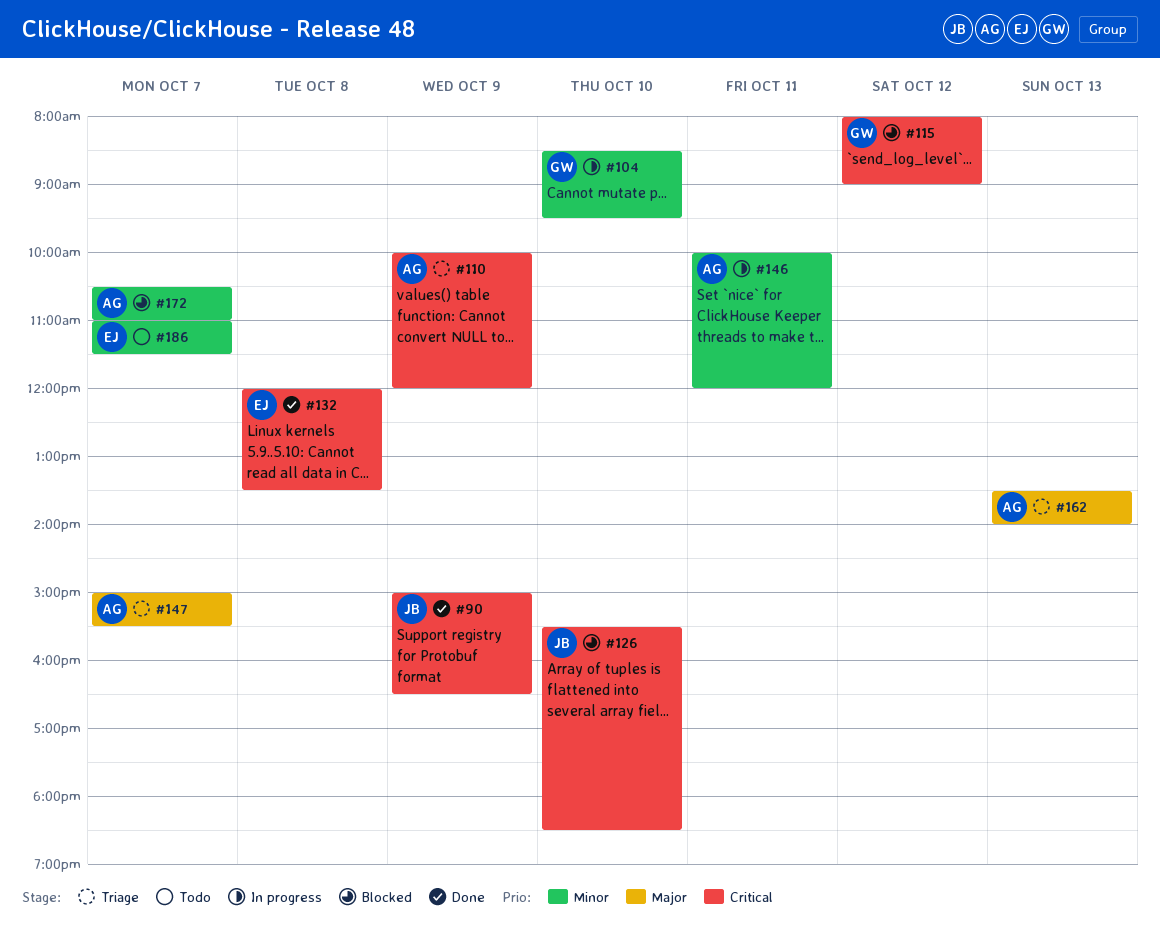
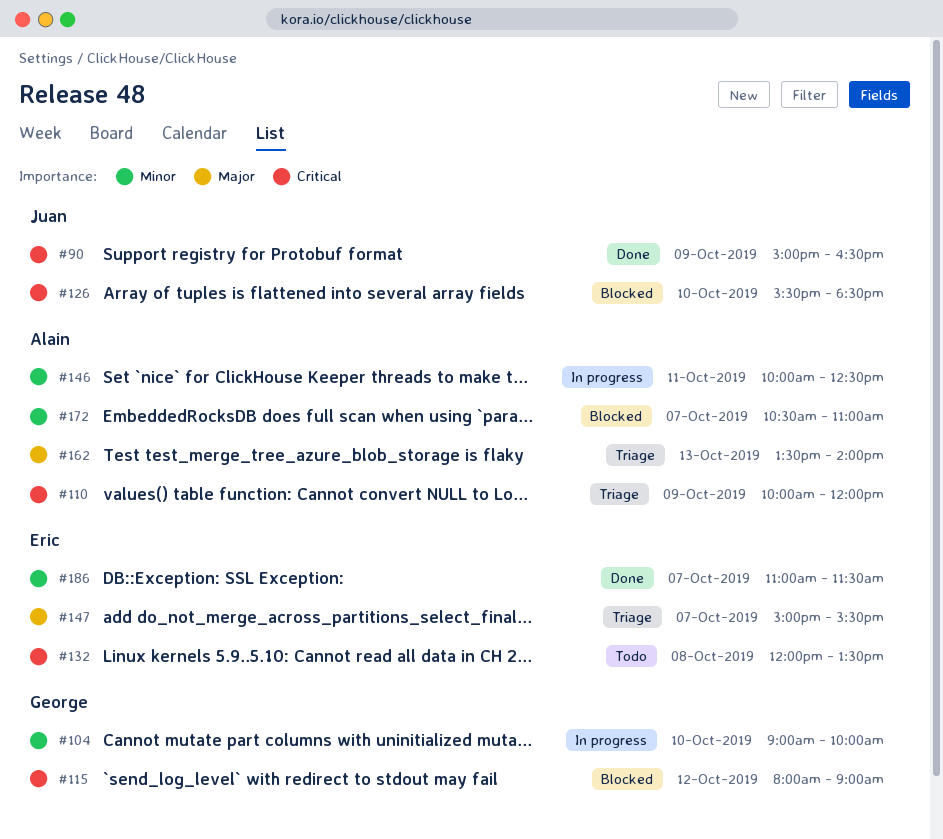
#104, begins: 08:30 -> 09:00
#104, ends: 09:30 -> 10:00
#132, status: Done -> Todo
#146, ends: 12:00 -> 12:30
#147, owner: Alain -> Eric
#186, status: Todo -> Done

